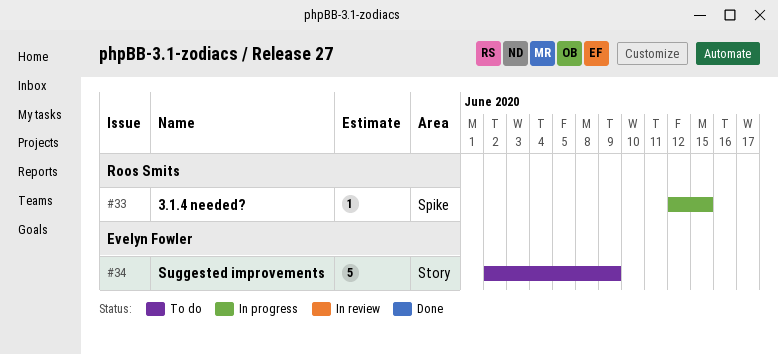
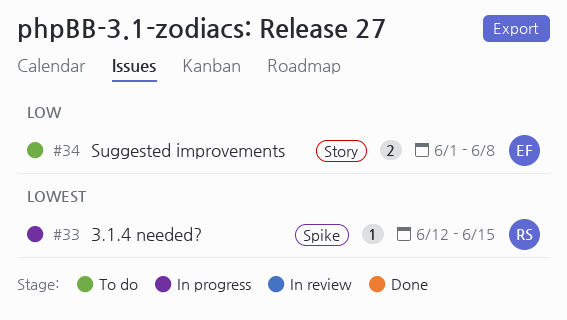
#34, estimate: 5 -> 2
#34, start: Jun 2 -> Jun 1
#34, due: Jun 9 -> Jun 8

